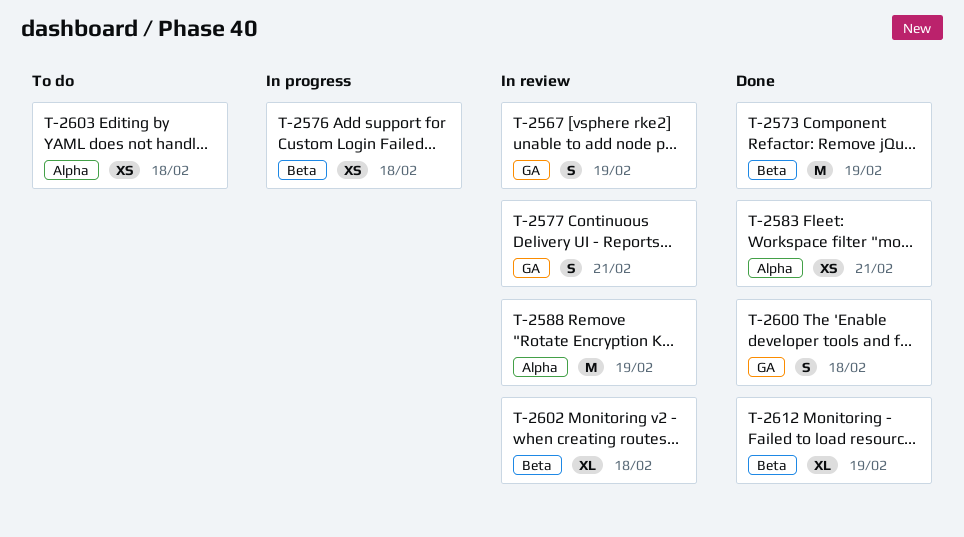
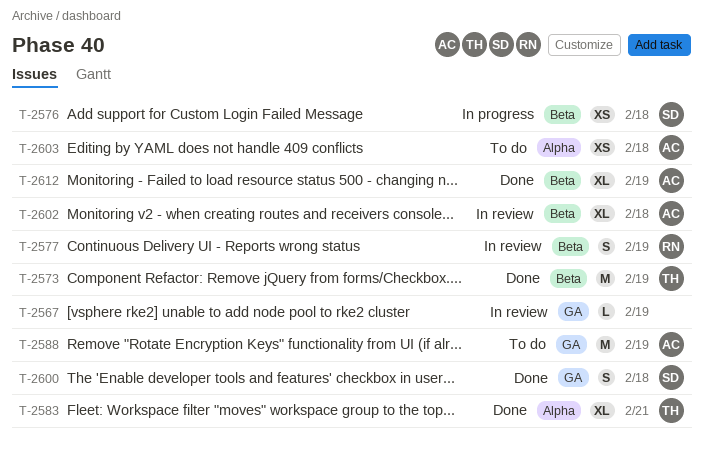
T-2567, estimate: S -> L
T-2577, label: GA -> Beta
T-2577, due: Feb 21 -> Feb 19
T-2583, estimate: XS -> XL
T-2588, status: In review -> To do
T-2588, label: Alpha -> GA

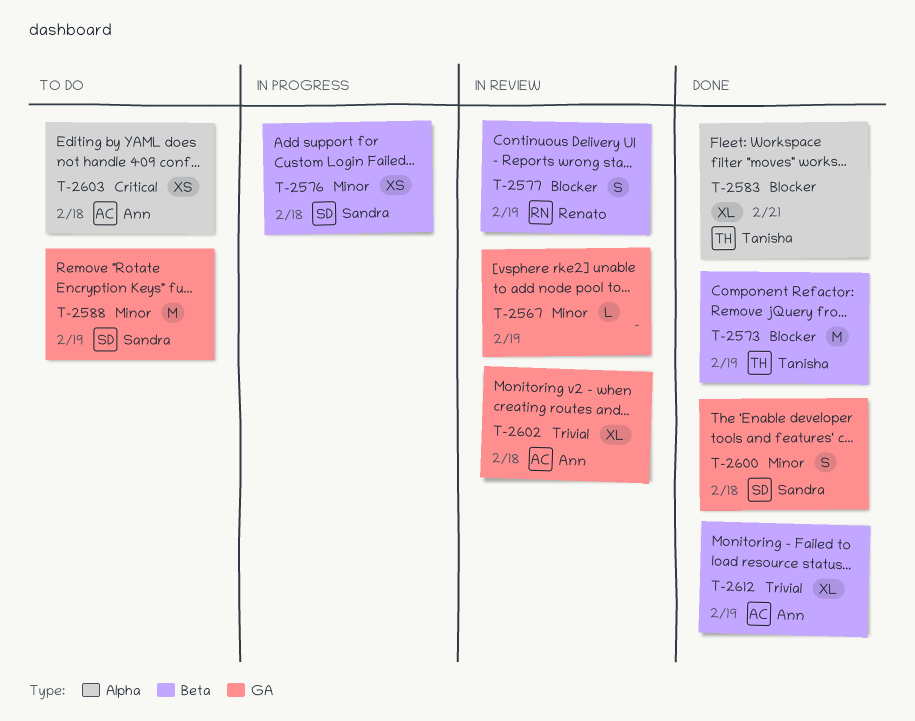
T-2588, owner: Ann -> Sandra
T-2602, label: Beta -> GA

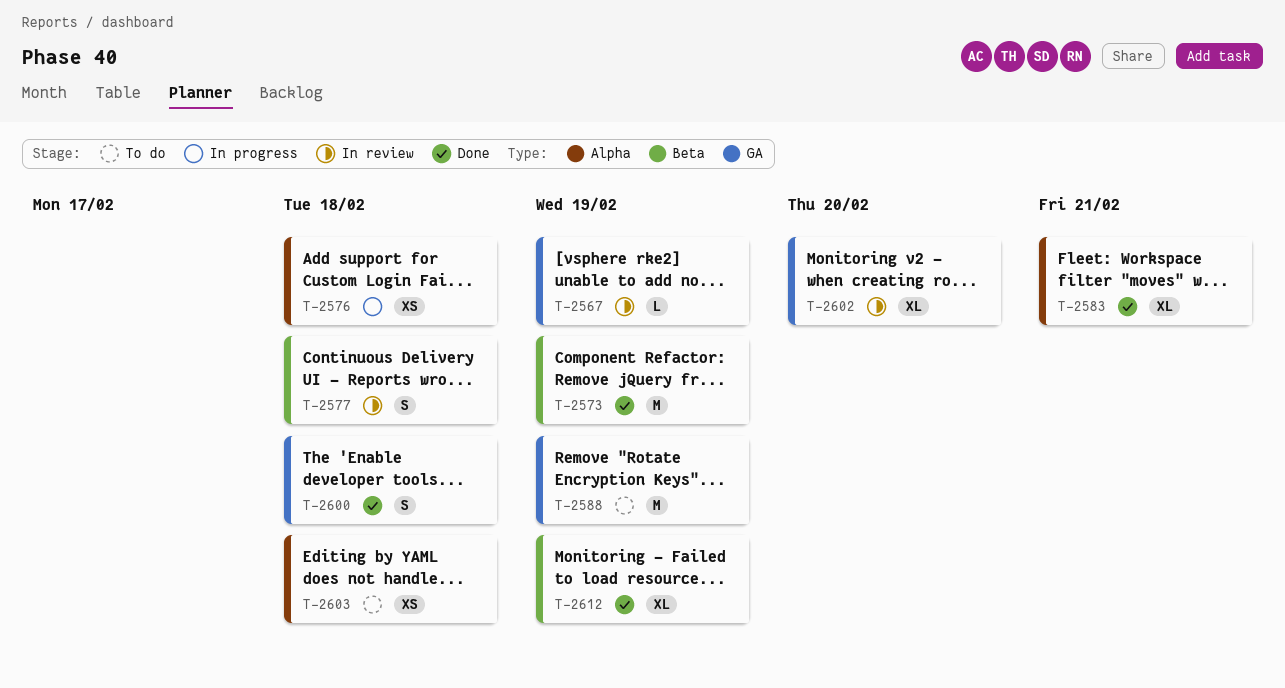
T-2576, label: Beta -> Alpha
T-2577, due: Feb 19 -> Feb 18
T-2602, due: Feb 18 -> Feb 20

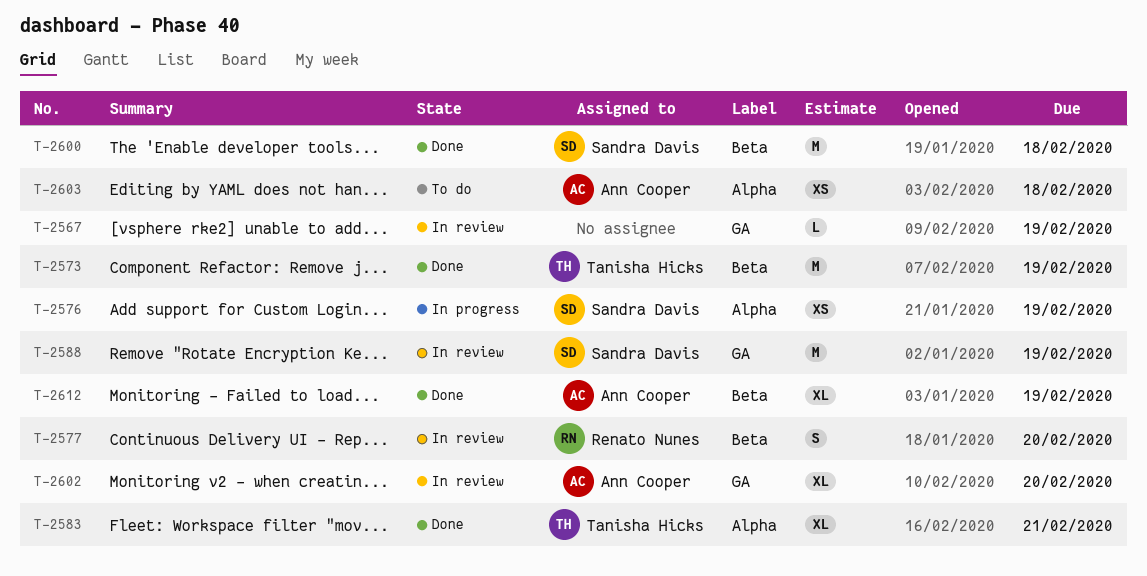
T-2576, due: Feb 18 -> Feb 19
T-2577, due: Feb 18 -> Feb 20
T-2588, status: To do -> In review
T-2600, label: GA -> Beta
T-2600, estimate: S -> M

